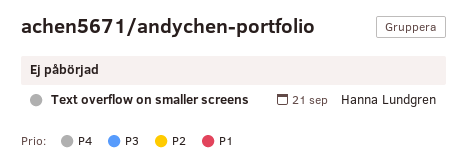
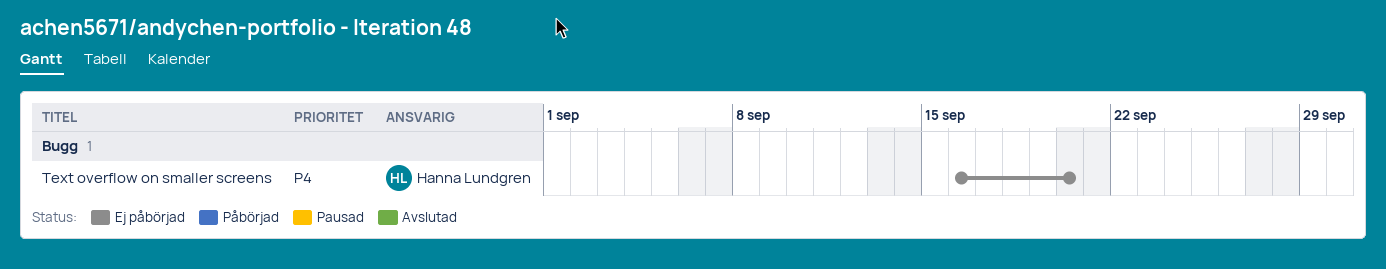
Text overflow on smaller screens, due: Sep 21 -> Sep 20

